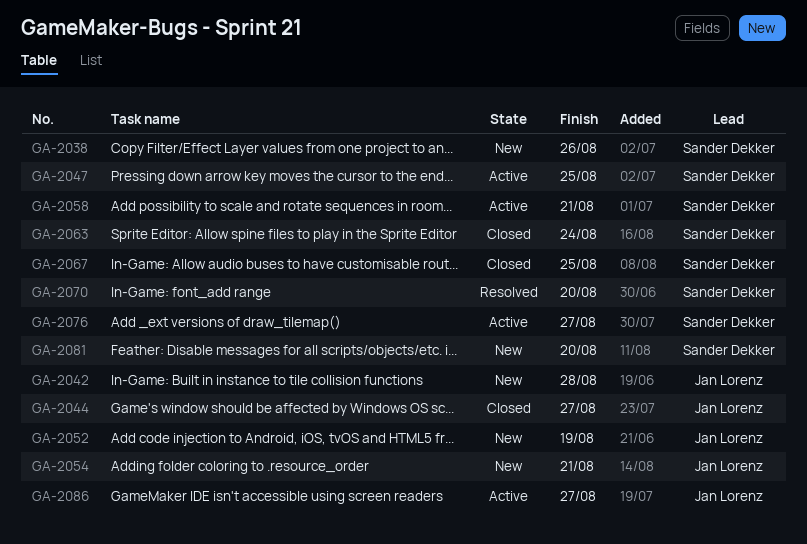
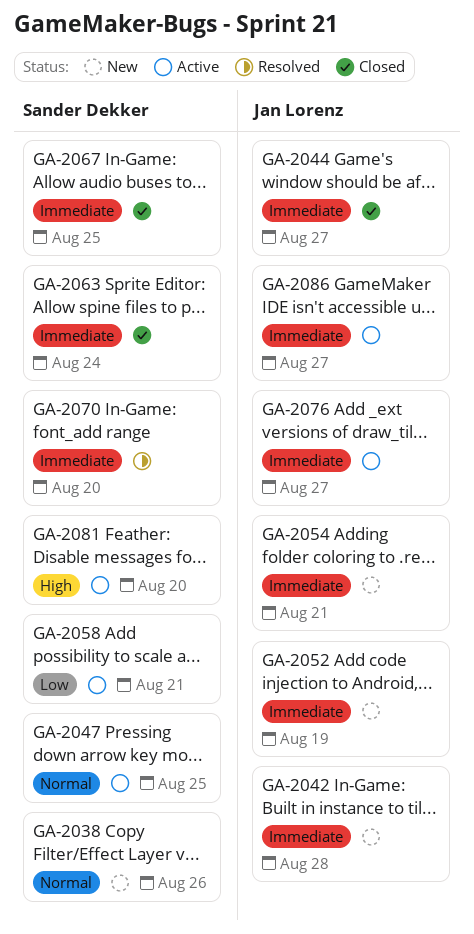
GA-2076, owner: Sander Dekker -> Jan Lorenz
GA-2081, status: New -> Active

